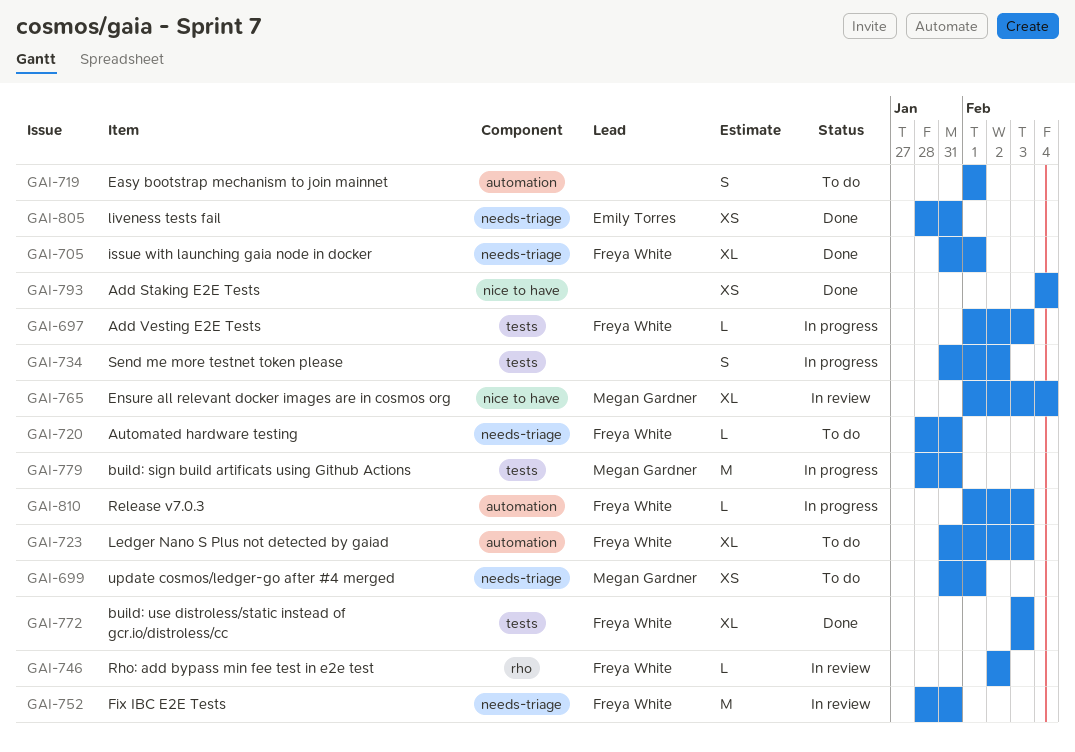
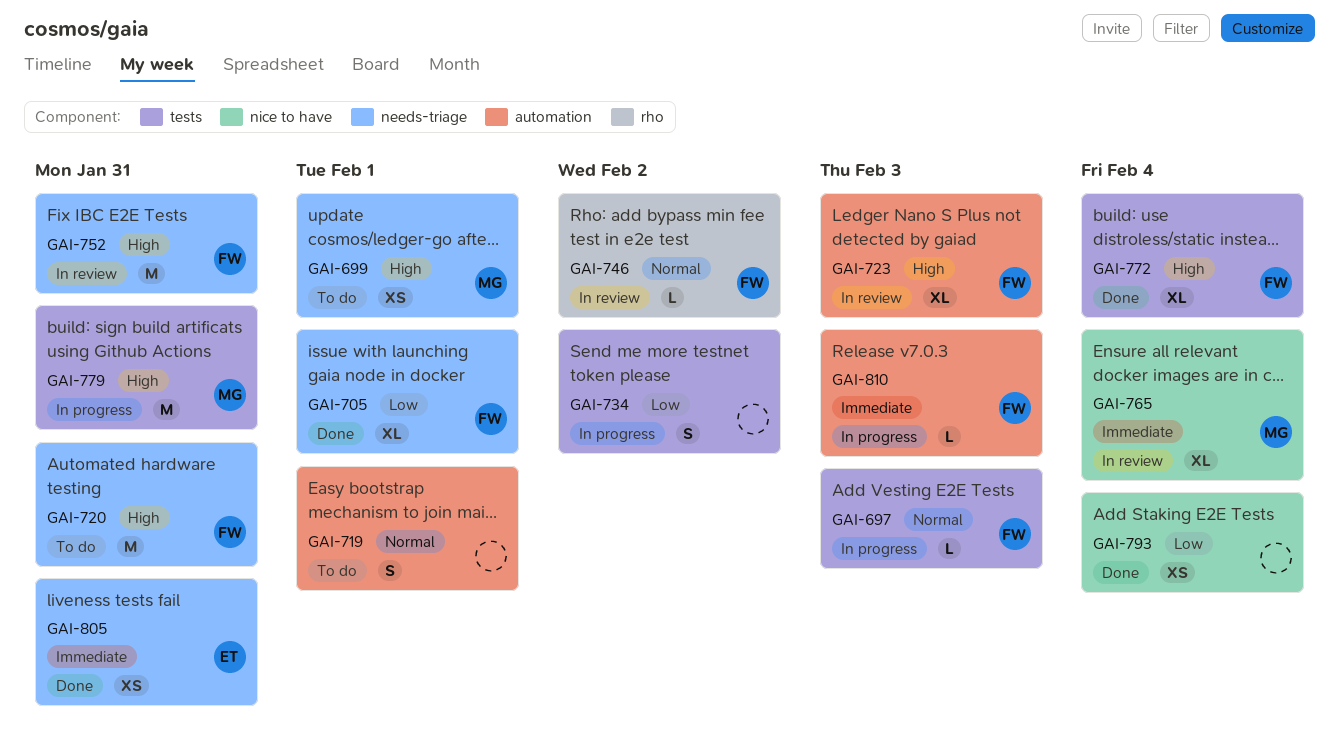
GAI-720, estimate: L -> M
GAI-723, status: To do -> In review
GAI-772, due: Feb 3 -> Feb 4

